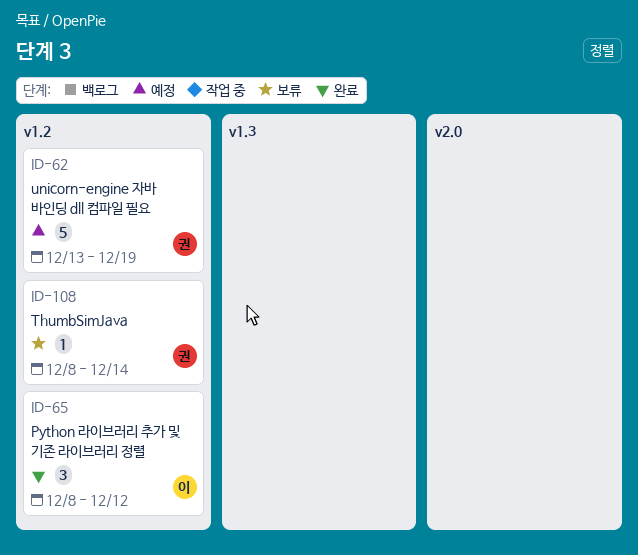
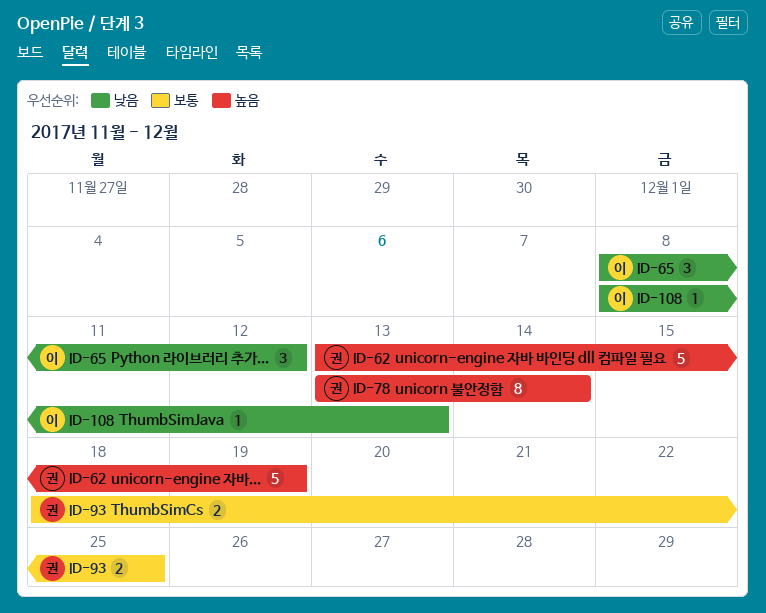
ID-78: none -> present
ID-93: none -> present
ID-108, owner: 권 -> 이
ID-108, due: Dec 14 -> Dec 13

